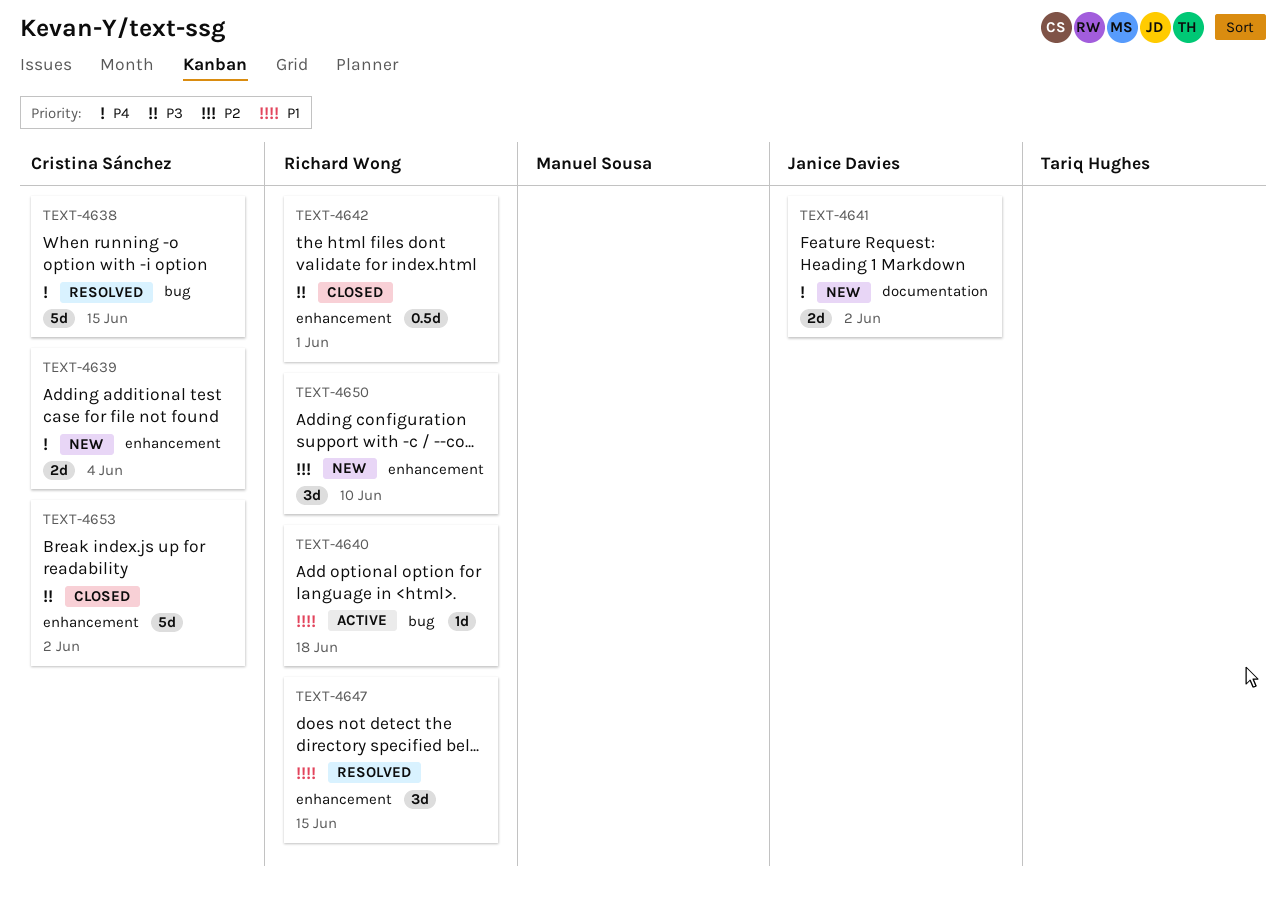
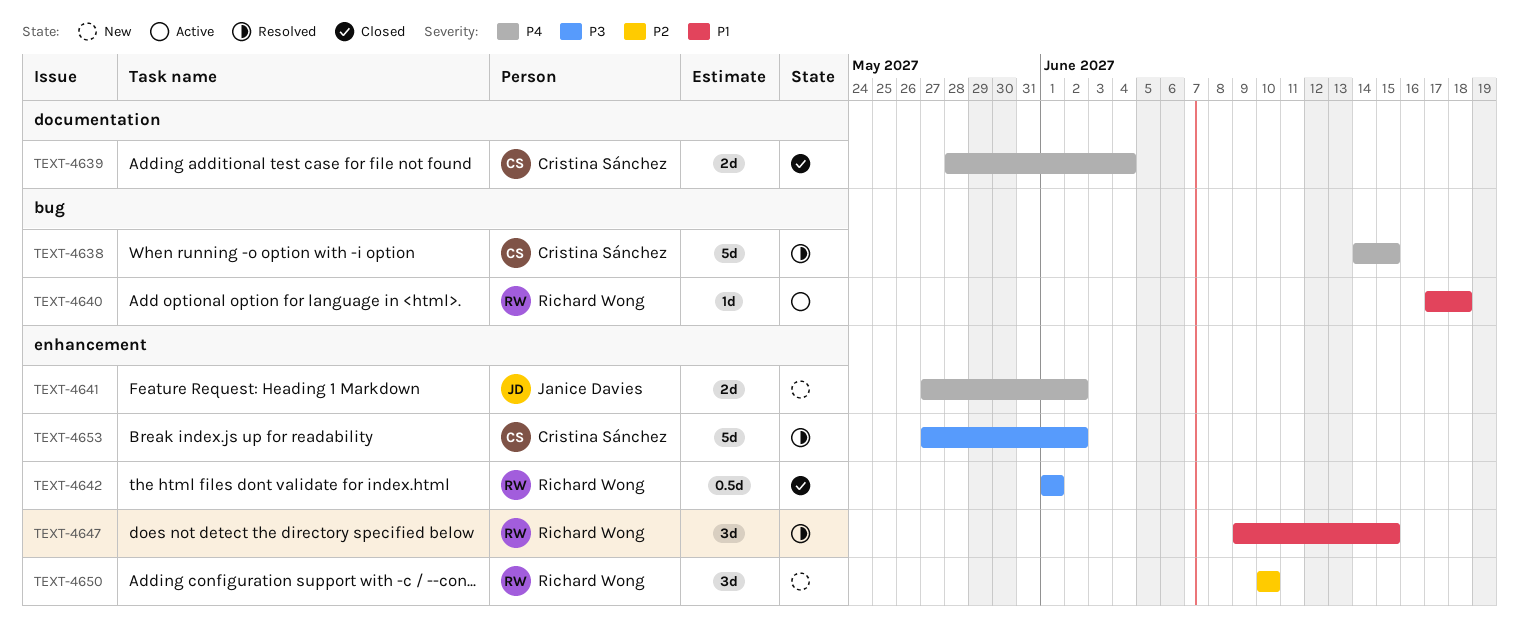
TEXT-4639, status: New -> Closed
TEXT-4639, label: enhancement -> documentation
TEXT-4641, label: documentation -> enhancement
TEXT-4653, status: Closed -> Resolved

